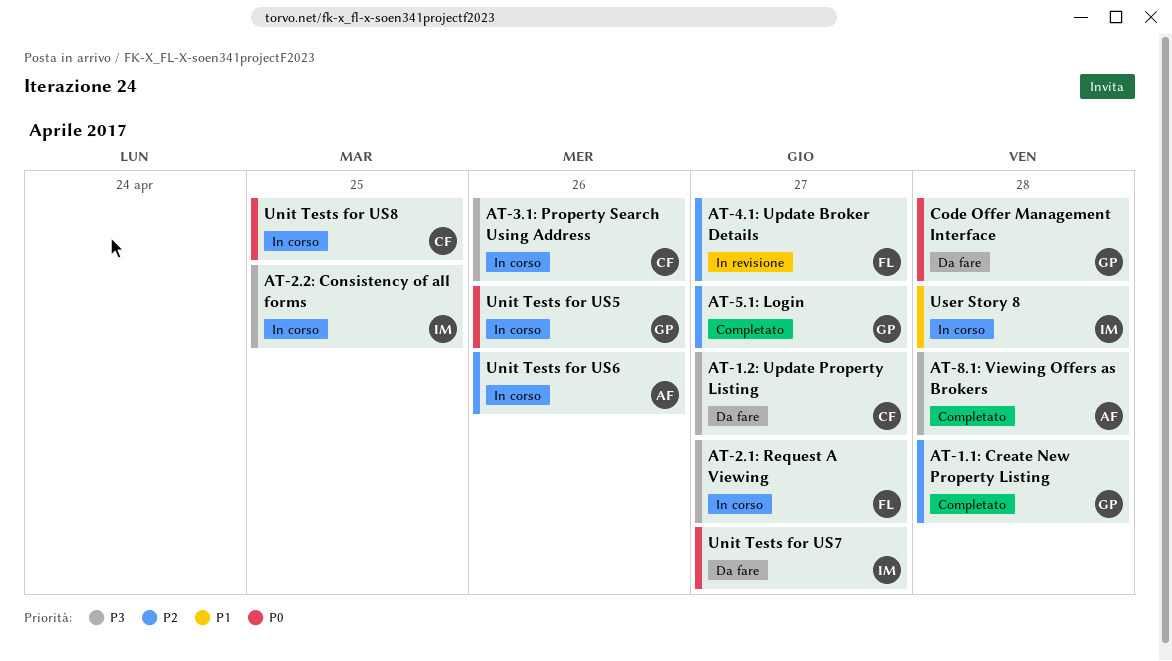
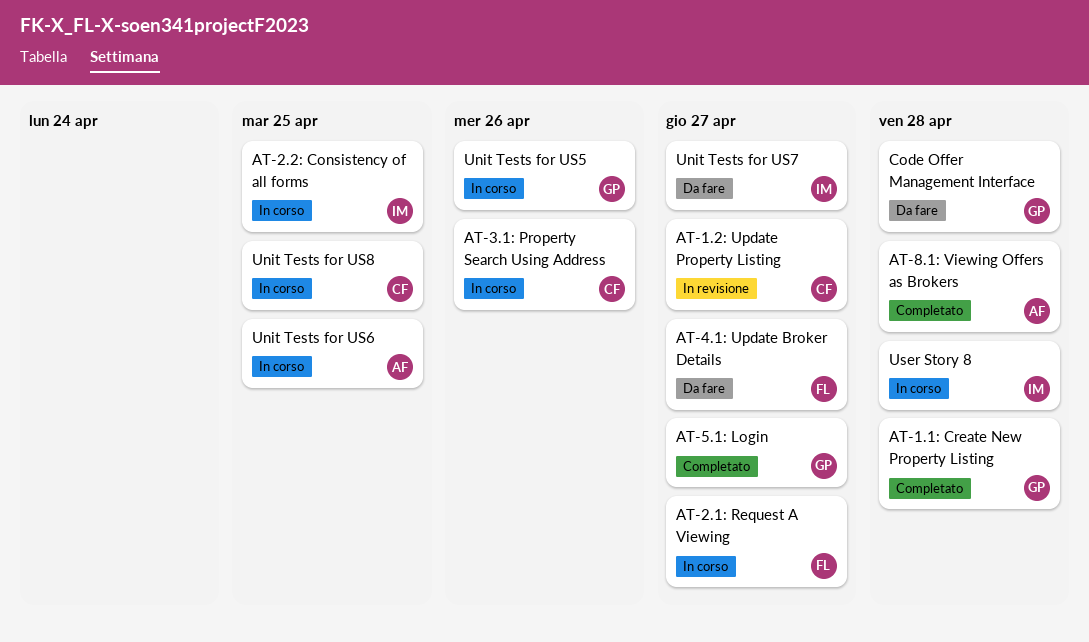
AT-1.2: Update Property Listing, status: Da fare -> In revisione
AT-4.1: Update Broker Details, status: In revisione -> Da fare
Unit Tests for US6, due: Apr 26 -> Apr 25

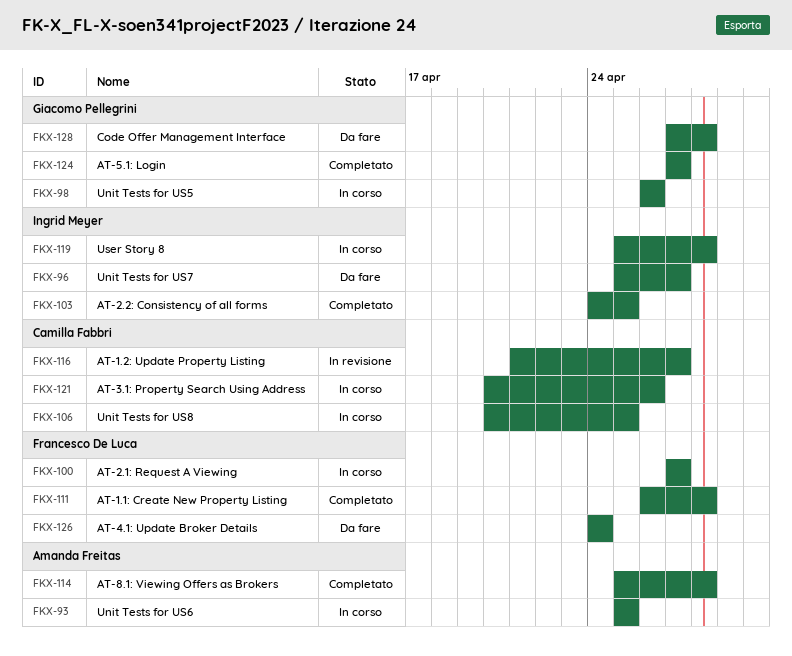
AT-1.1: Create New Property Listing, owner: Giacomo Pellegrini -> Francesco De Luca
AT-2.2: Consistency of all forms, status: In corso -> Completato
AT-4.1: Update Broker Details, due: Apr 27 -> Apr 24

